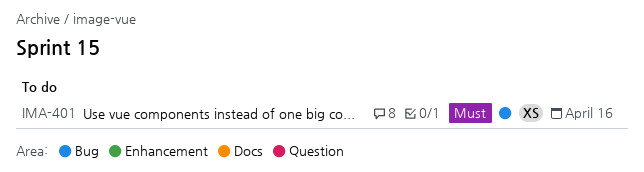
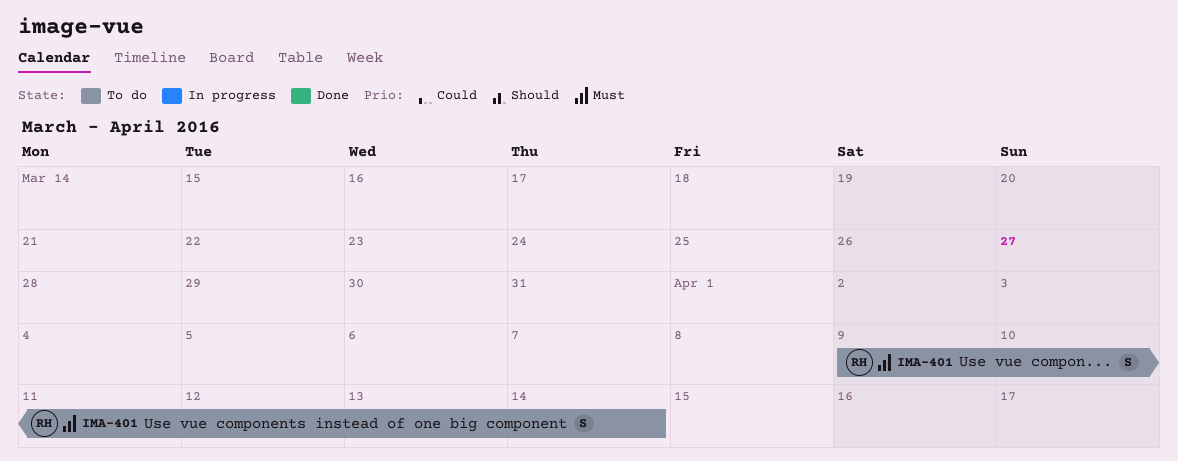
IMA-401, estimate: XS -> S
IMA-401, due: Apr 16 -> Apr 14

